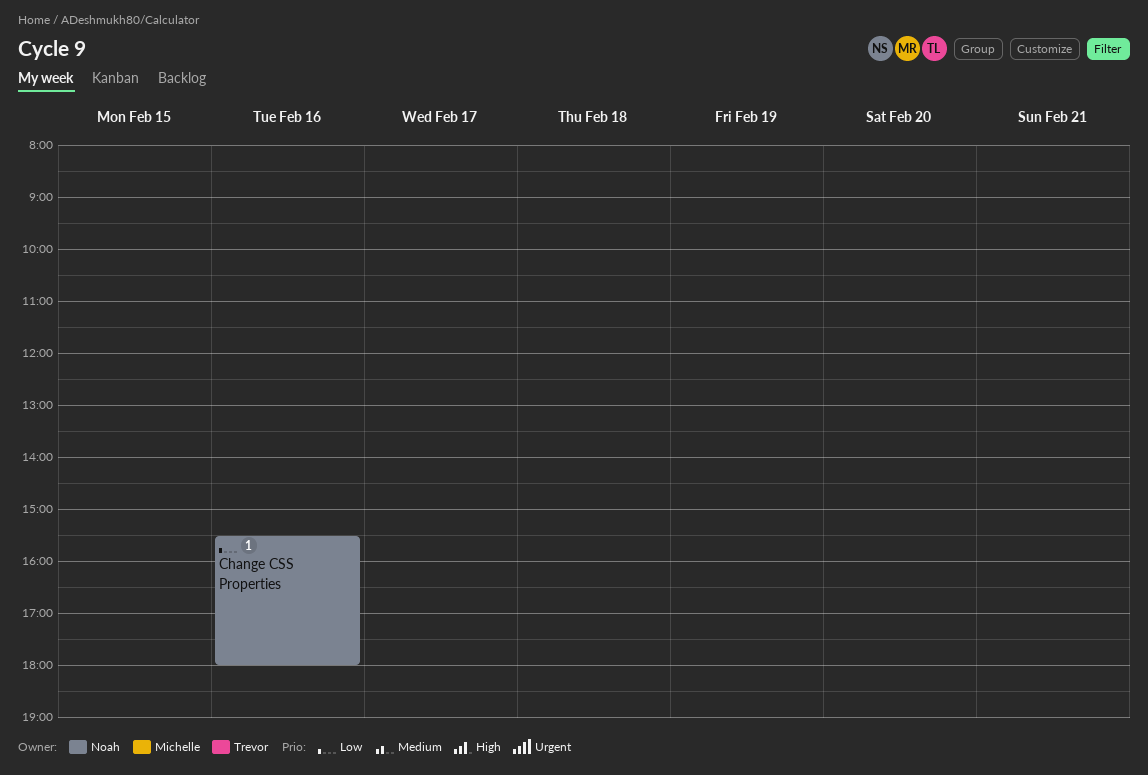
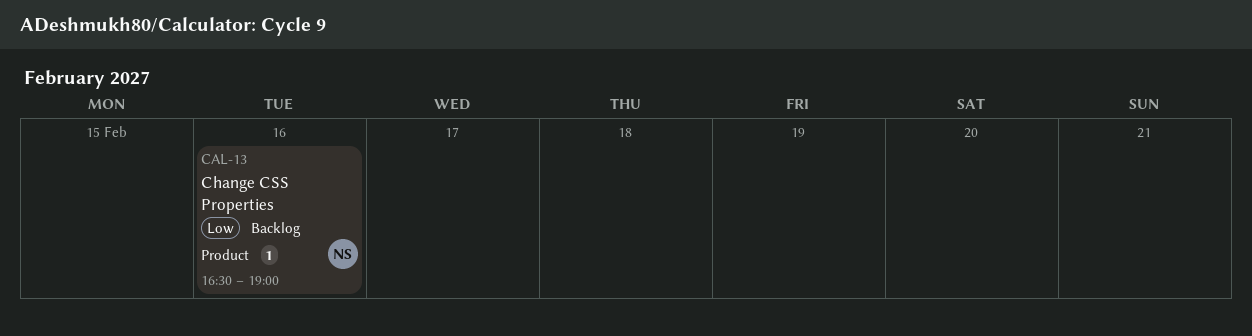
Change CSS Properties, begins: 15:30 -> 16:30
Change CSS Properties, ends: 18:00 -> 19:00

